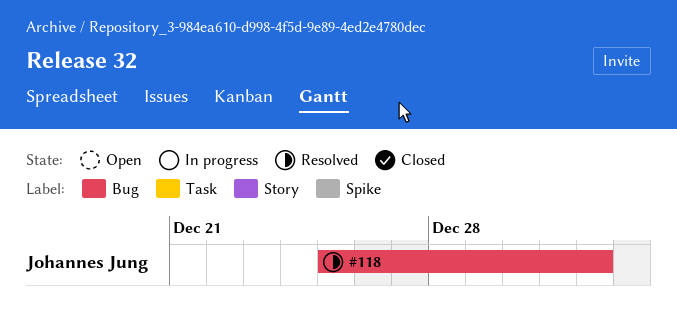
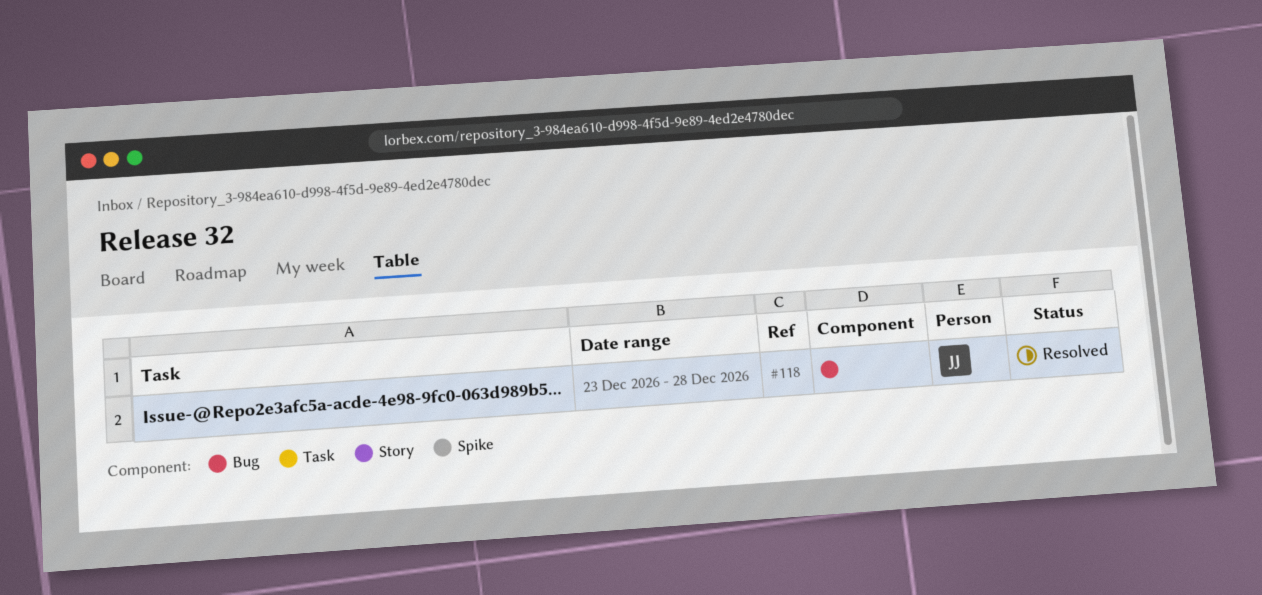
#118, start: Dec 25 -> Dec 23
#118, due: Jan 1 -> Dec 28

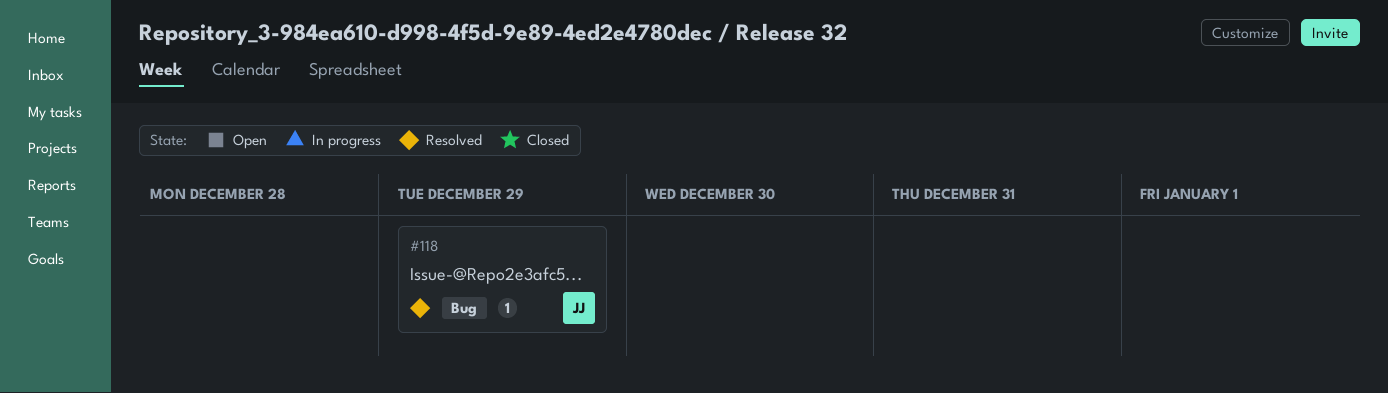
#118, due: Dec 28 -> Dec 29

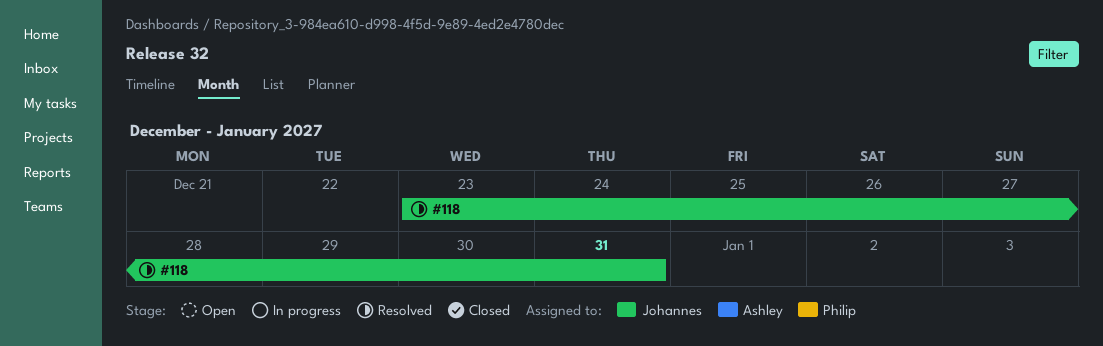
#118, due: Dec 29 -> Dec 31

